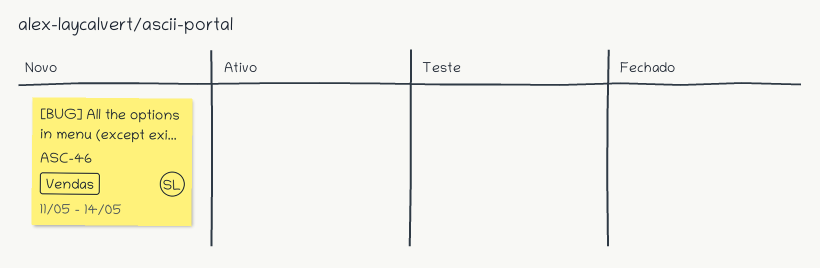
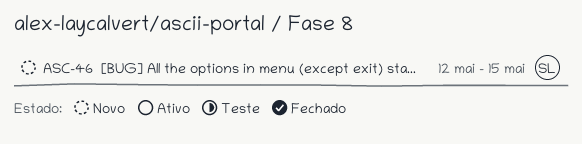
ASC-46, start: May 11 -> May 12
ASC-46, due: May 14 -> May 15

